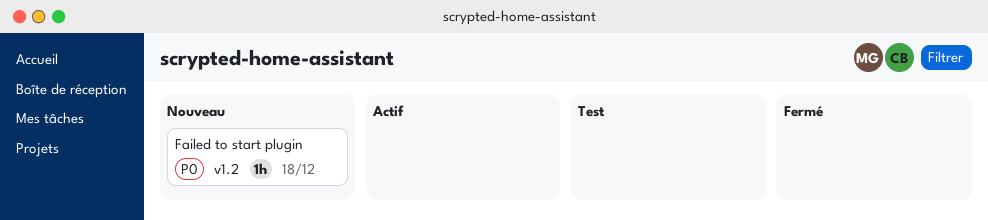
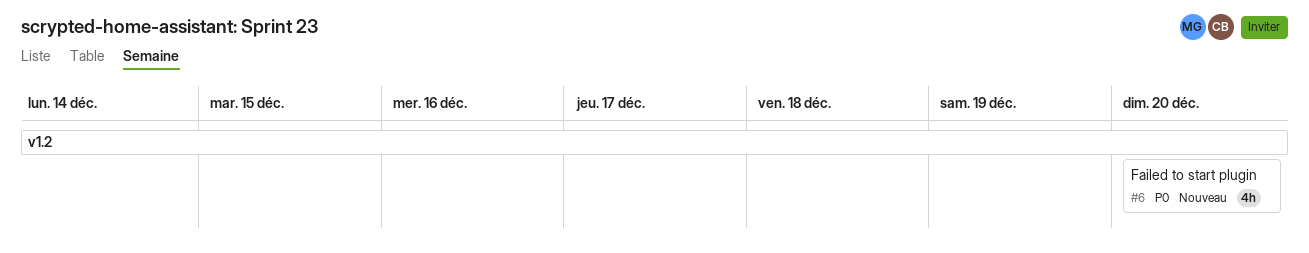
Failed to start plugin, estimate: 1h -> 4h
Failed to start plugin, due: Dec 18 -> Dec 20

